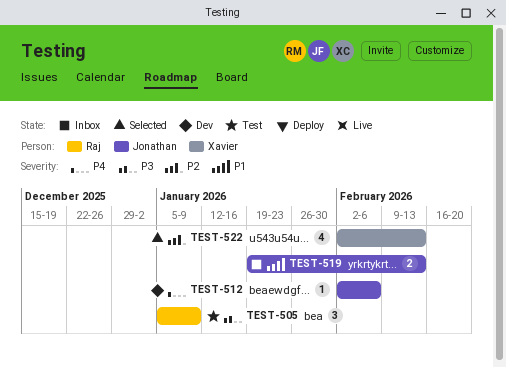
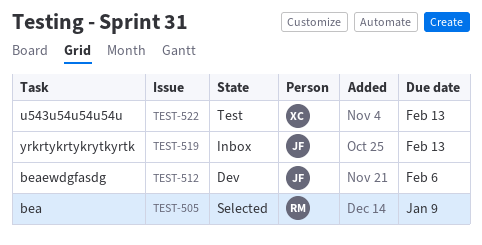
TEST-505, status: Test -> Selected
TEST-522, status: Selected -> Test

